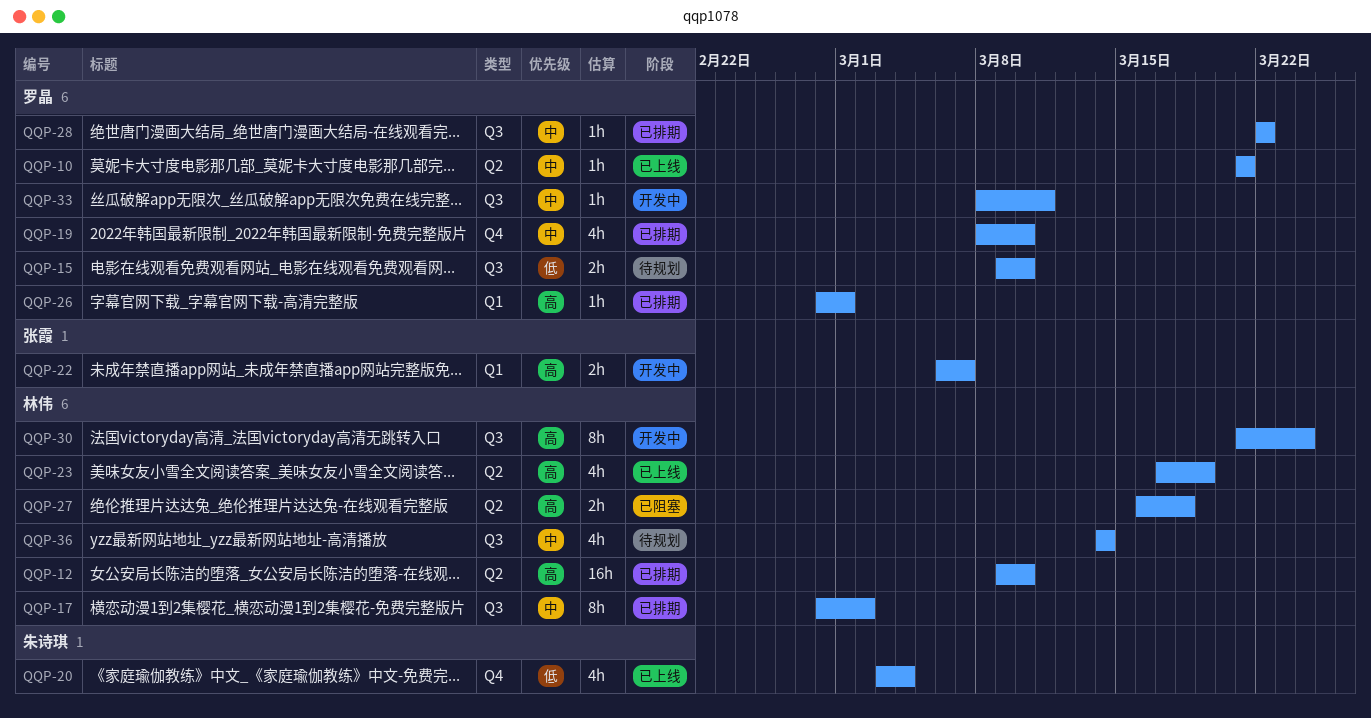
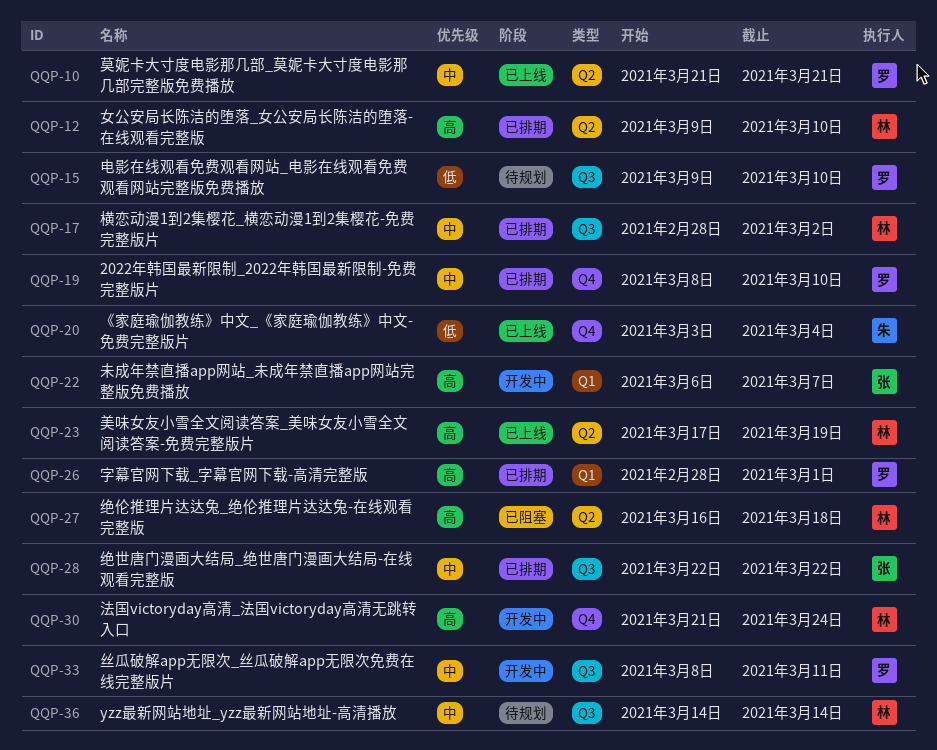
QQP-28, owner: 罗晶 -> 张霞
QQP-30, label: Q3 -> Q4

